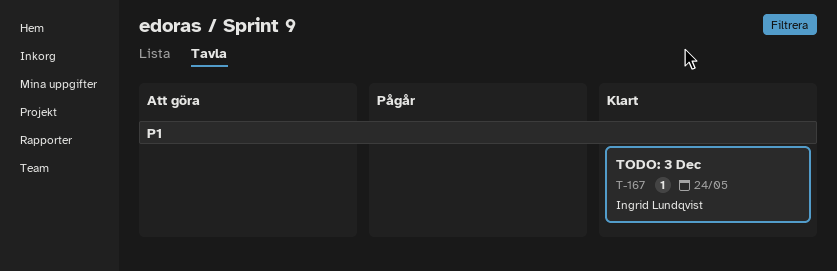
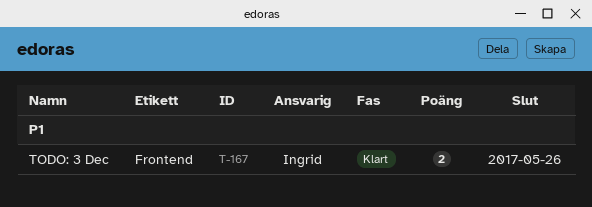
T-167, estimate: 1 -> 2
T-167, due: May 24 -> May 26

